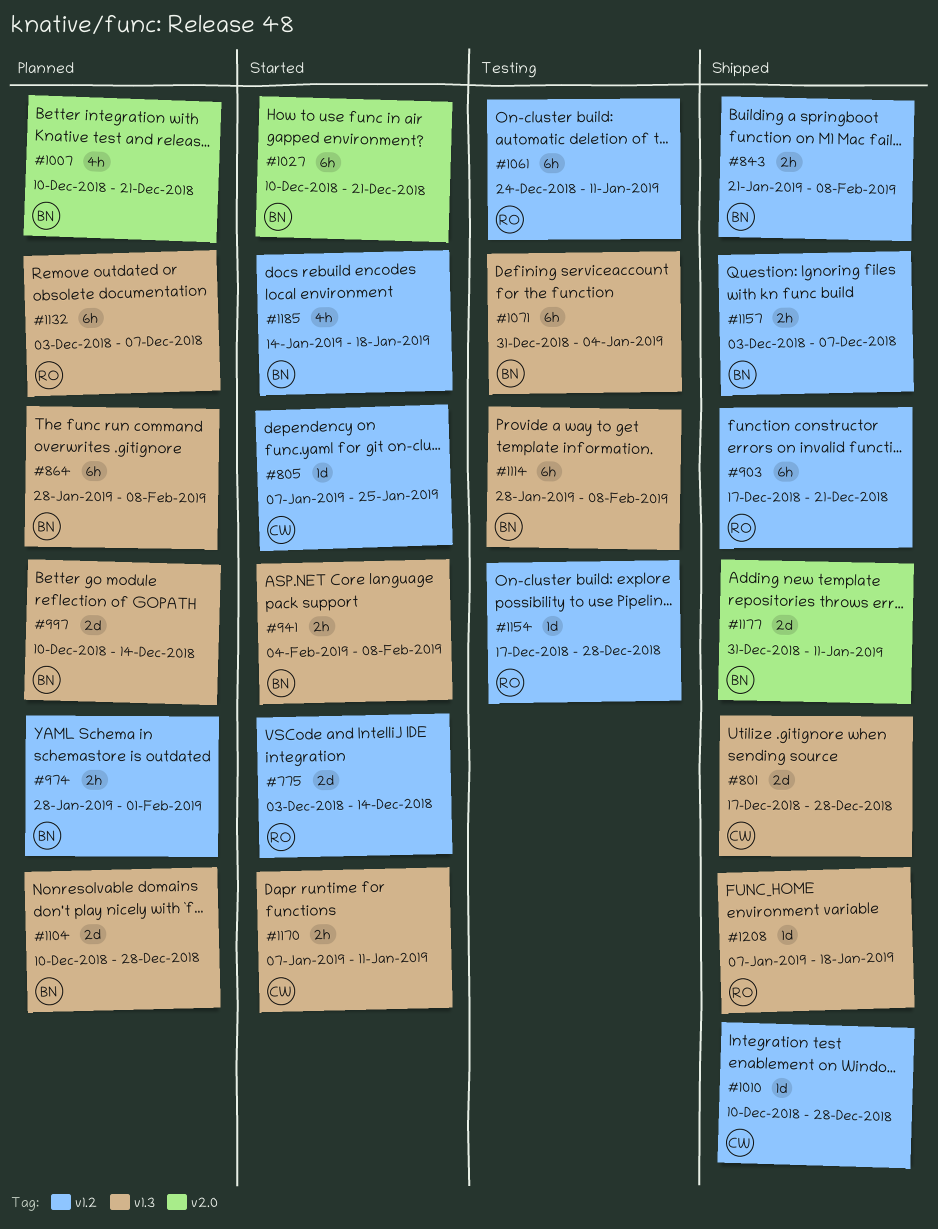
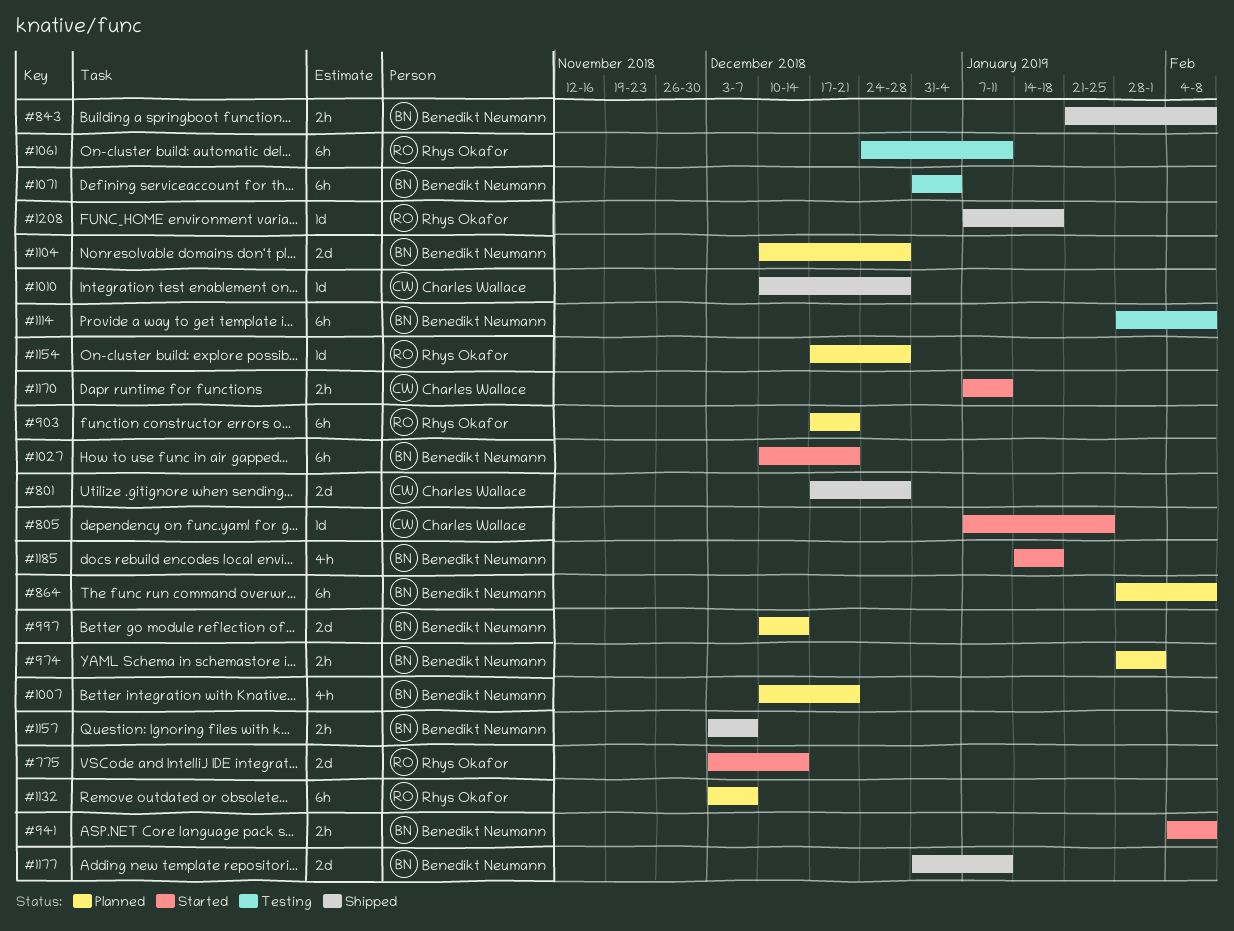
#903, status: Shipped -> Planned
#1154, status: Testing -> Planned

